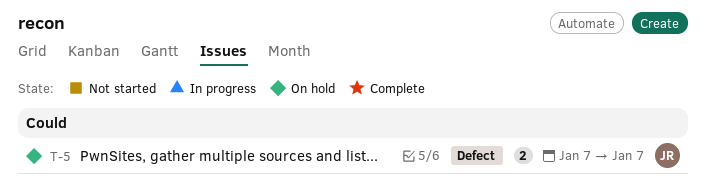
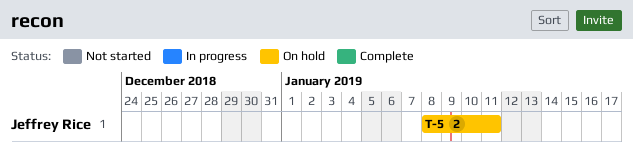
T-5, start: Jan 7 -> Jan 8
T-5, due: Jan 7 -> Jan 11

